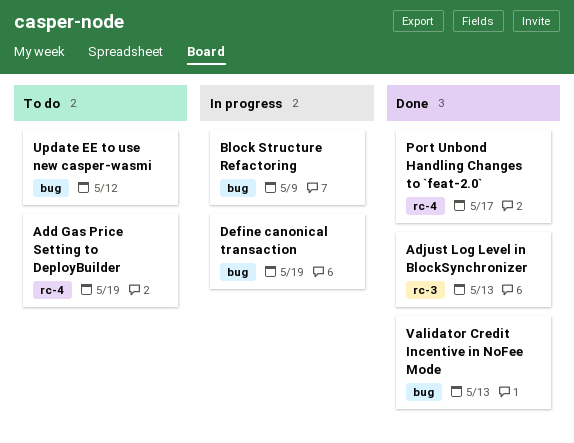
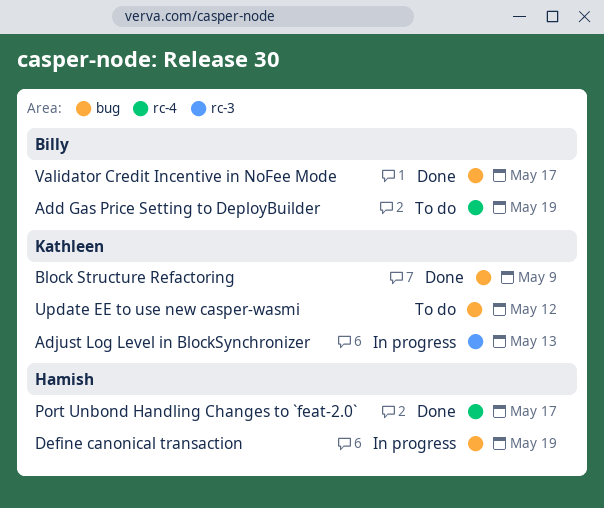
Adjust Log Level in BlockSynchronizer, status: Done -> In progress
Block Structure Refactoring, status: In progress -> Done
Validator Credit Incentive in NoFee Mode, due: May 13 -> May 17

